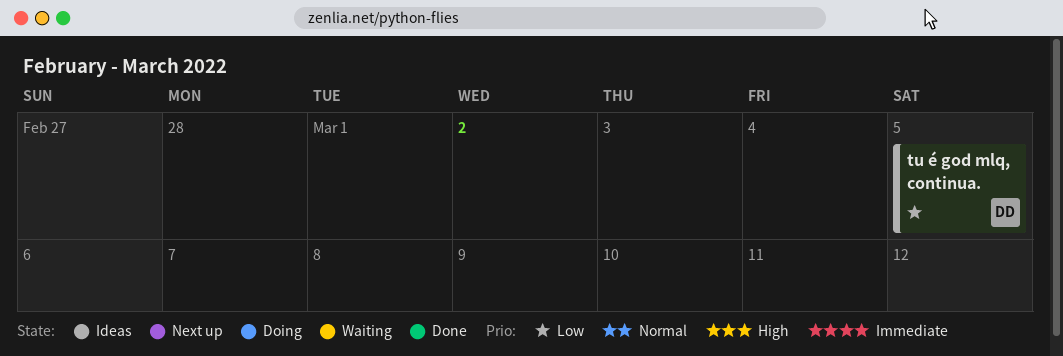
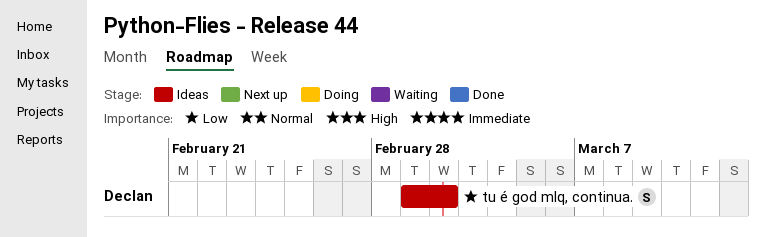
tu é god mlq, continua., due: Mar 5 -> Mar 2

